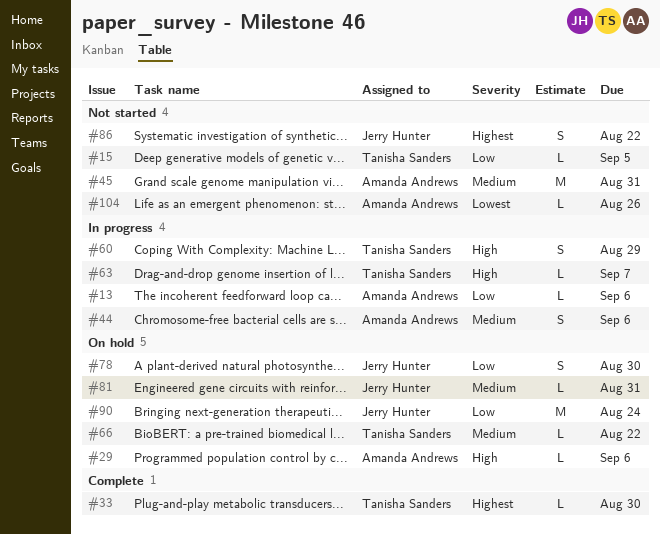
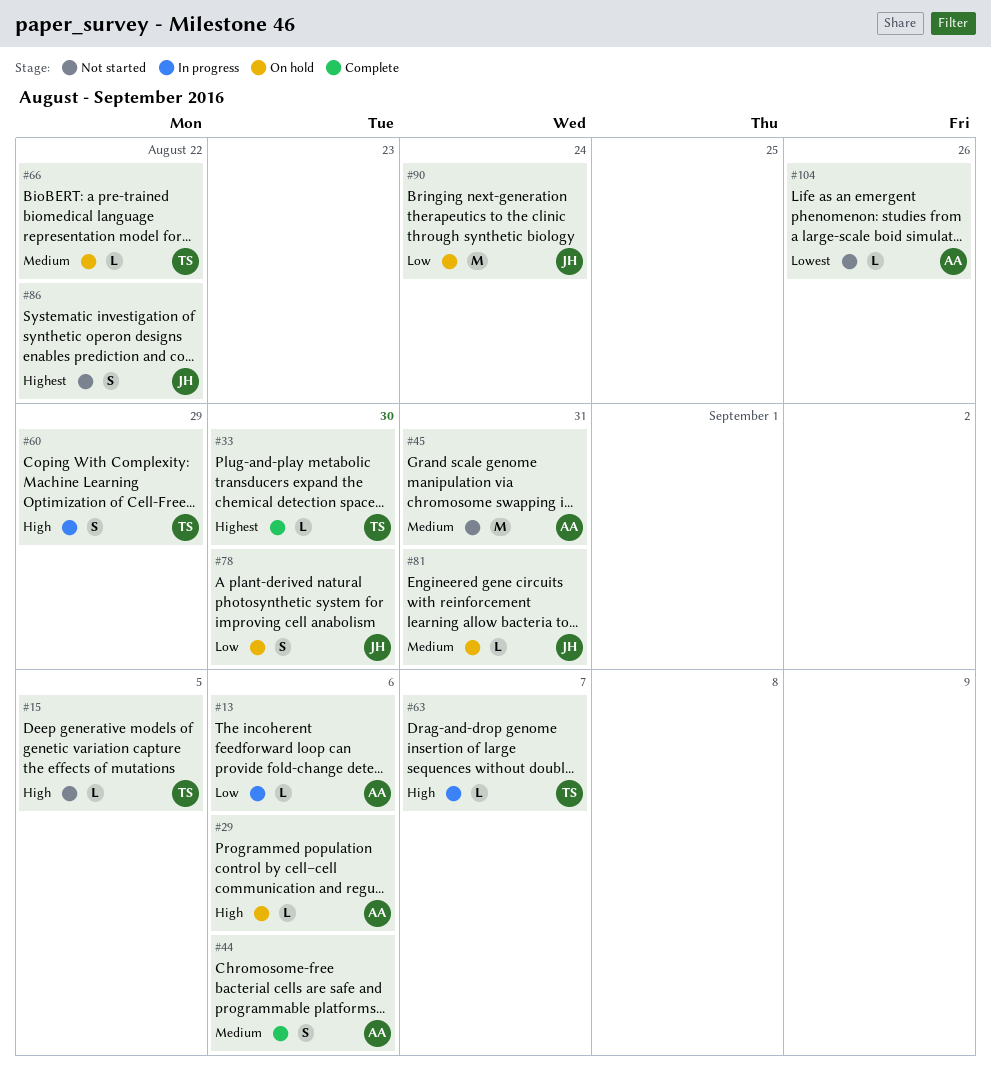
#15, priority: Low -> High
#44, status: In progress -> Complete

